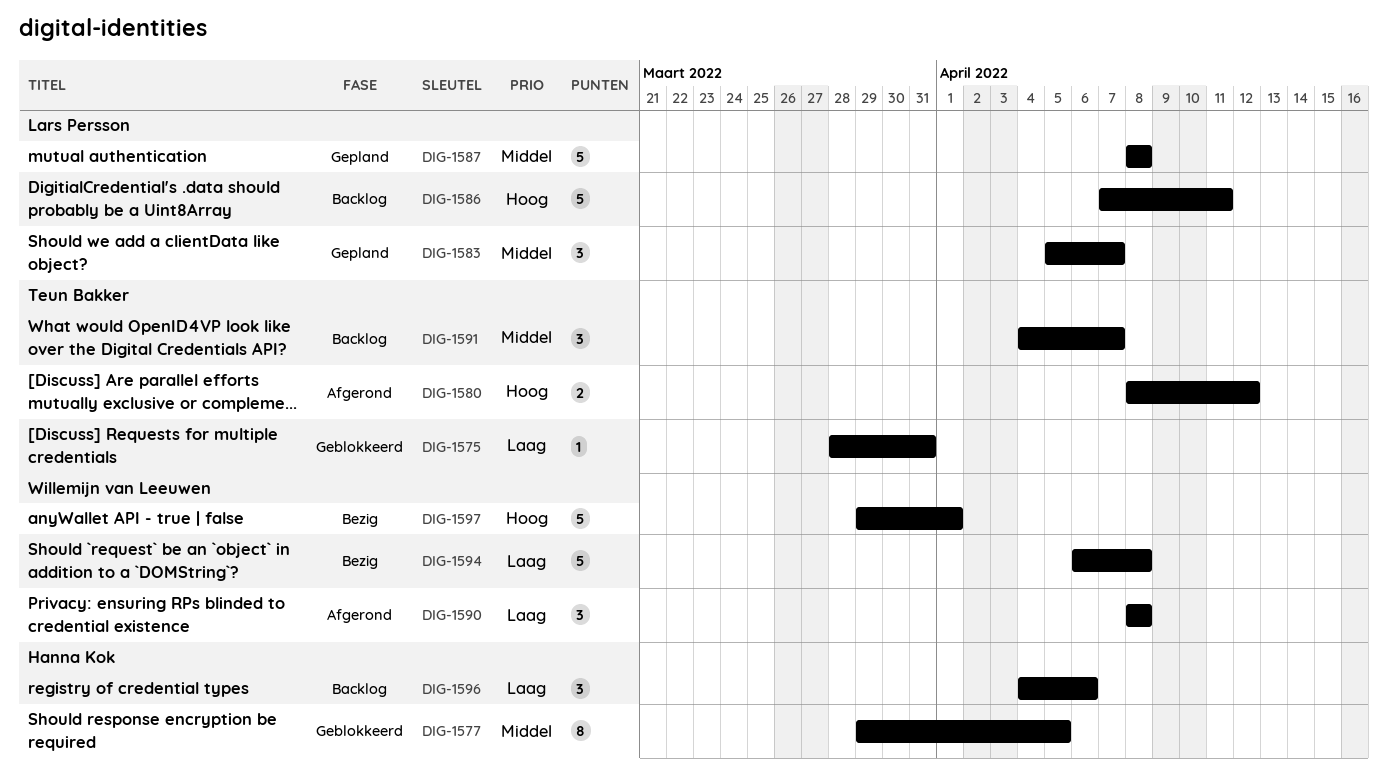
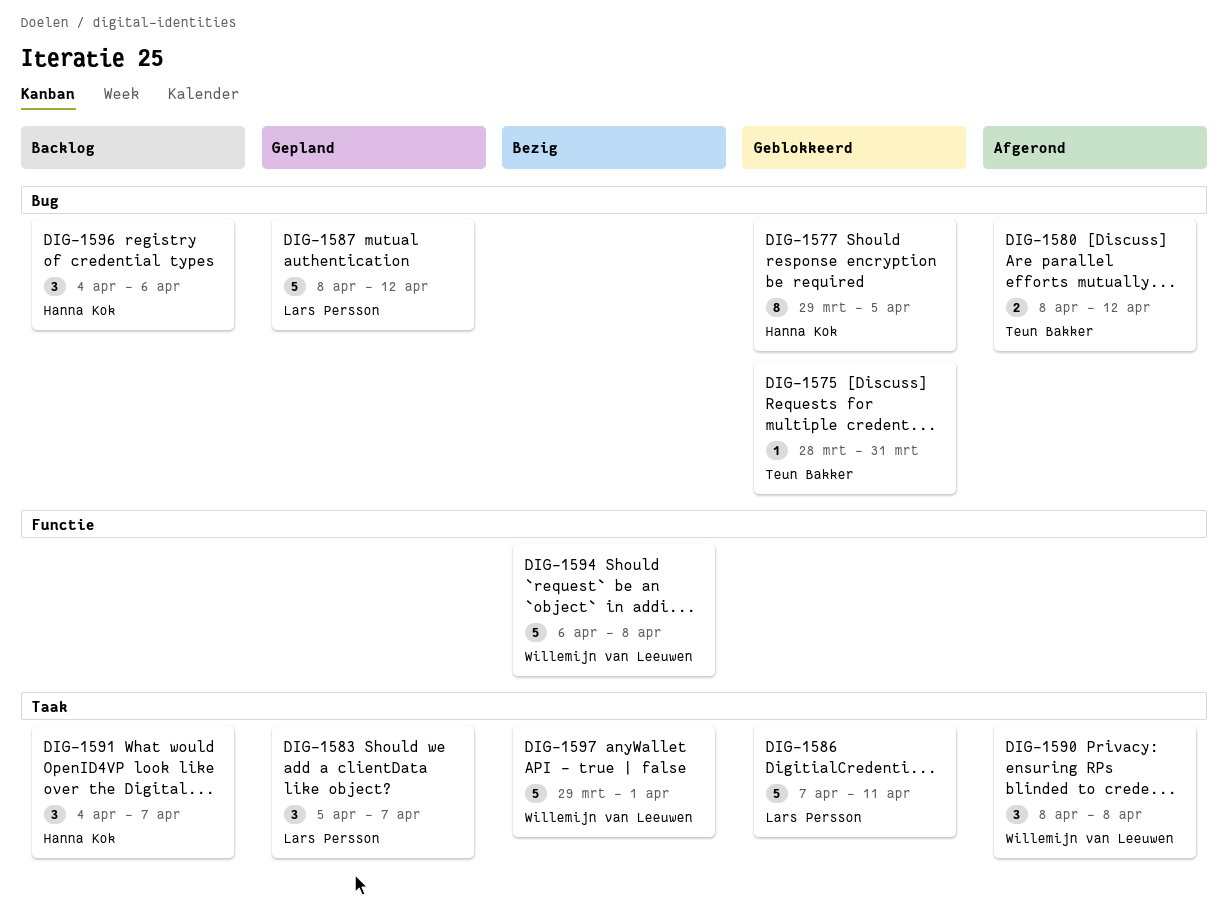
DIG-1586, status: Backlog -> Geblokkeerd
DIG-1587, due: Apr 8 -> Apr 12
DIG-1591, owner: Teun Bakker -> Hanna Kok

